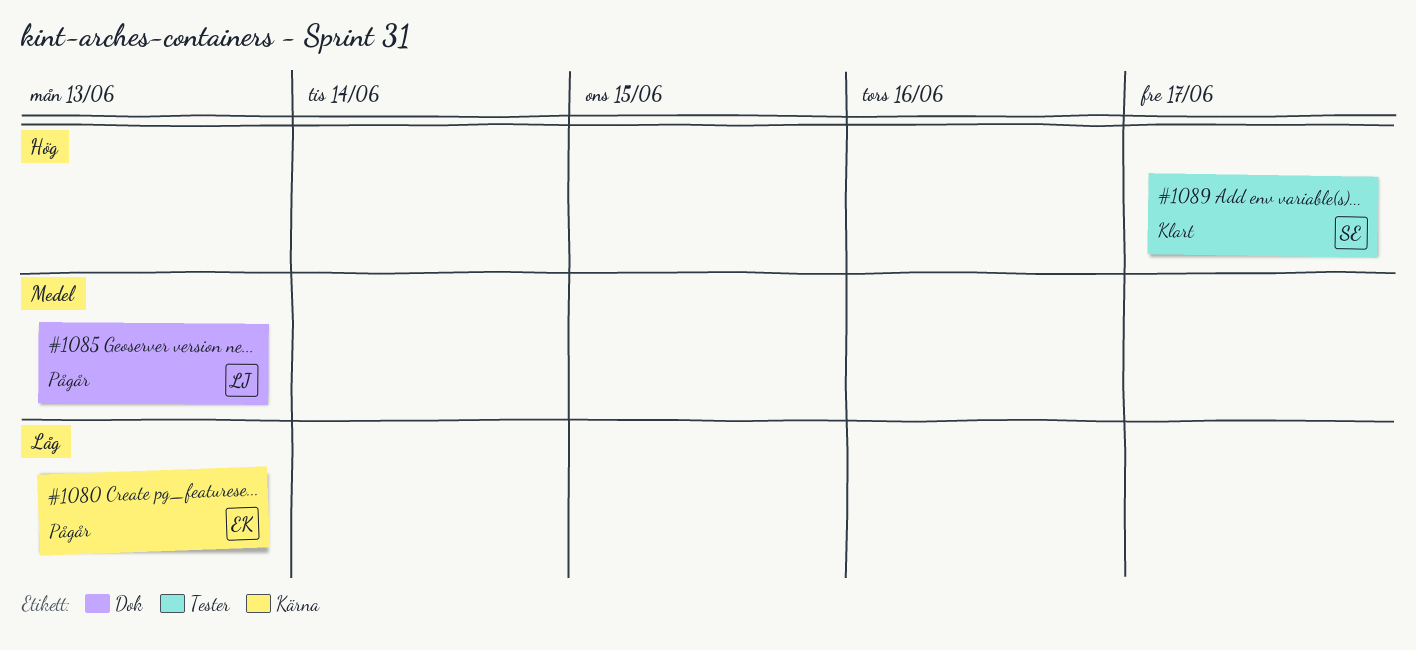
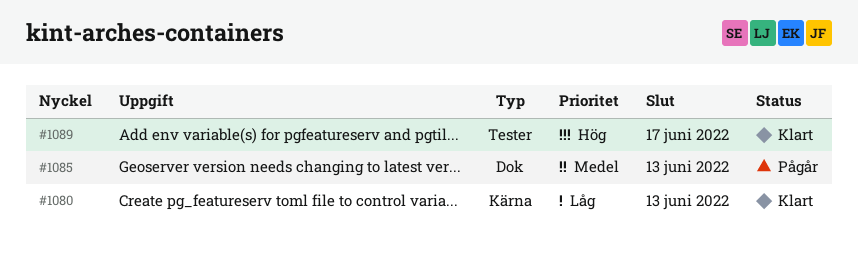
#1080, status: Pågår -> Klart

